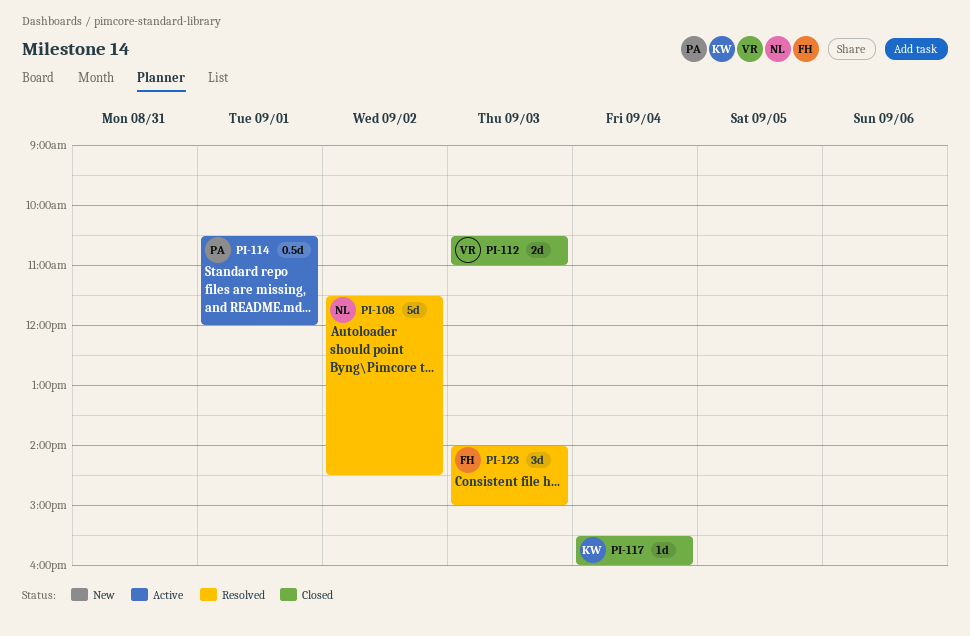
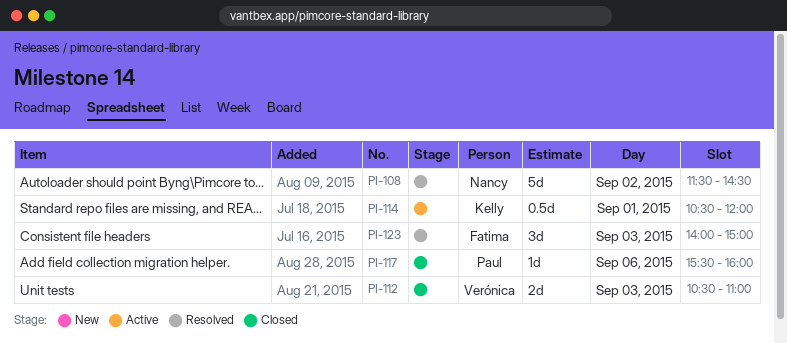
PI-114, owner: Paul -> Kelly
PI-117, owner: Kelly -> Paul
PI-117, day: Sep 4 -> Sep 6

